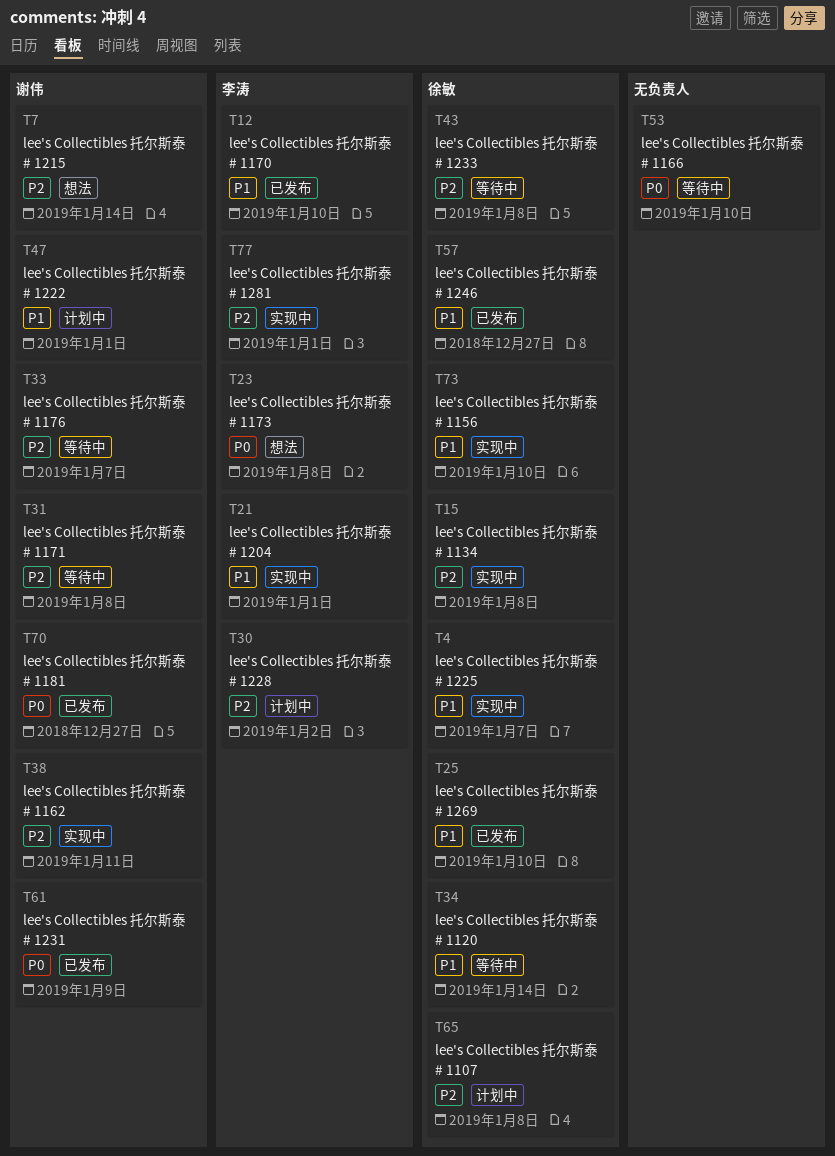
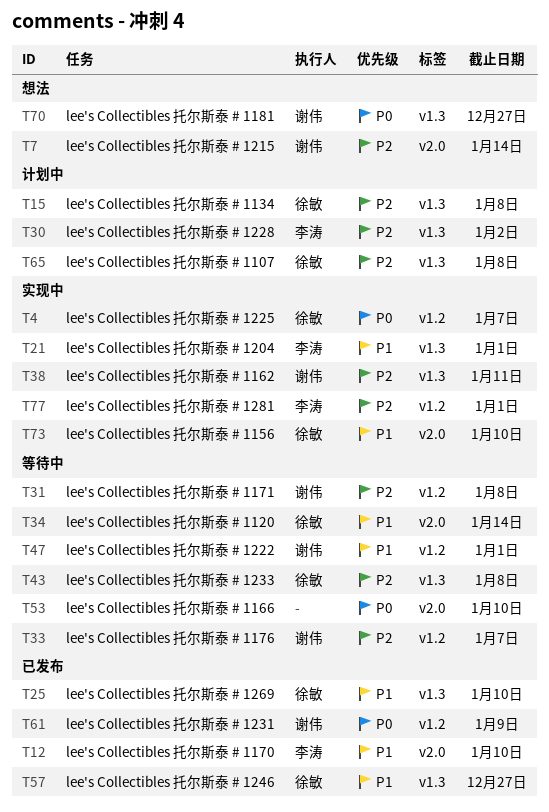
T4, priority: P1 -> P0
T15, status: 实现中 -> 计划中
T23: present -> none
T47, status: 计划中 -> 等待中
T70, status: 已发布 -> 想法

